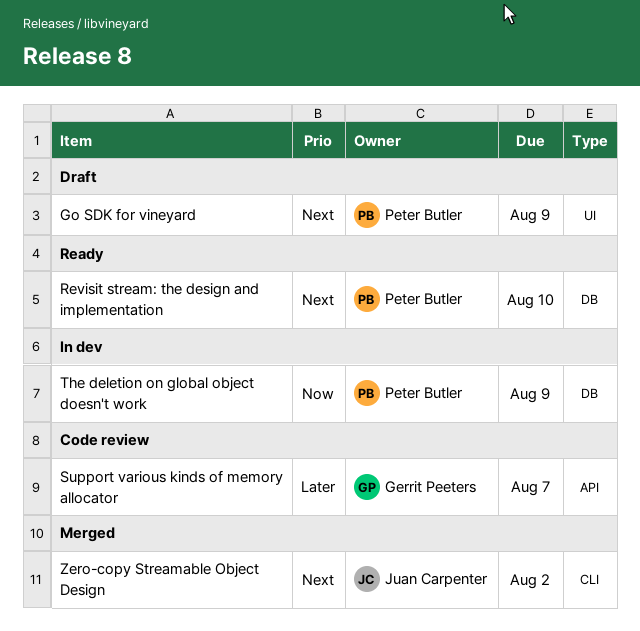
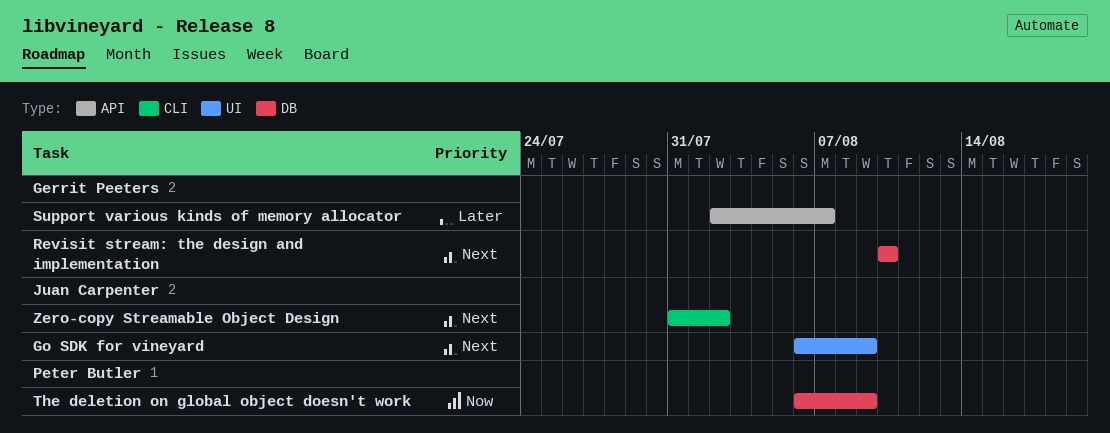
Go SDK for vineyard, owner: Peter Butler -> Juan Carpenter
Revisit stream: the design and implementation, owner: Peter Butler -> Gerrit Peeters

